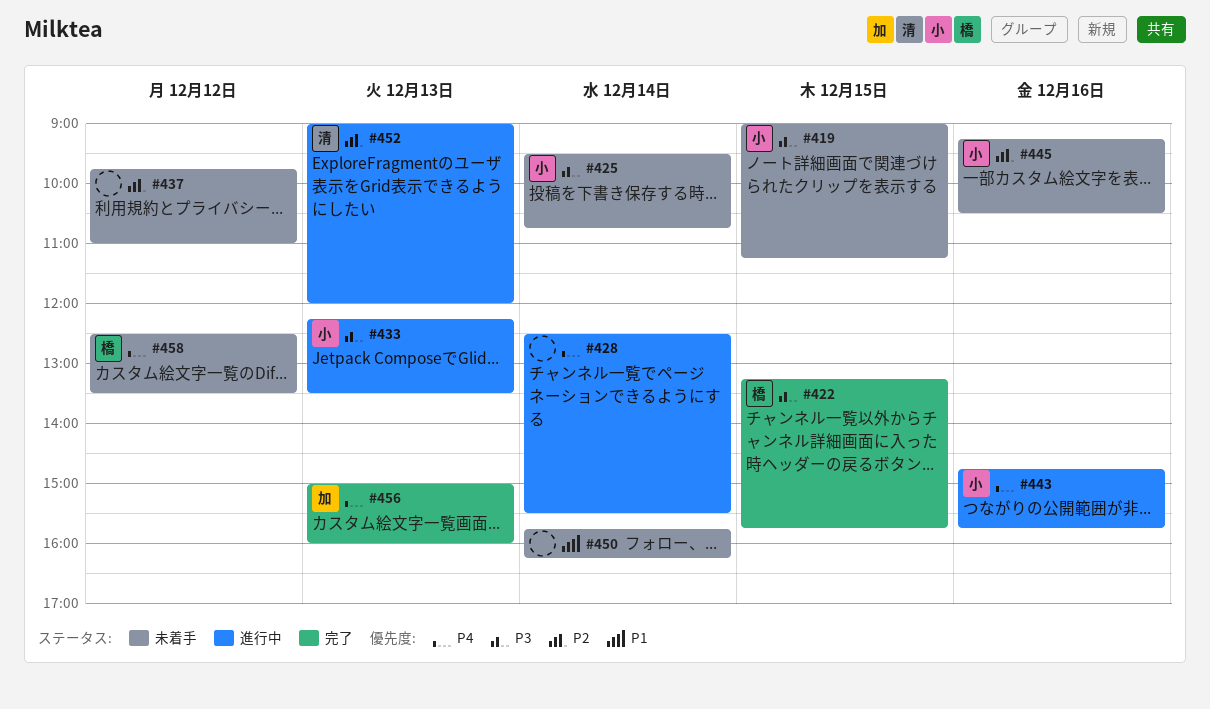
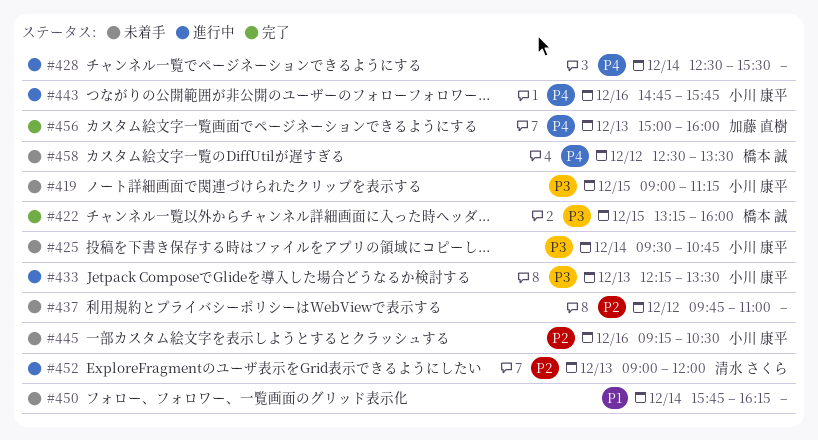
#422, ends: 15:45 -> 16:00

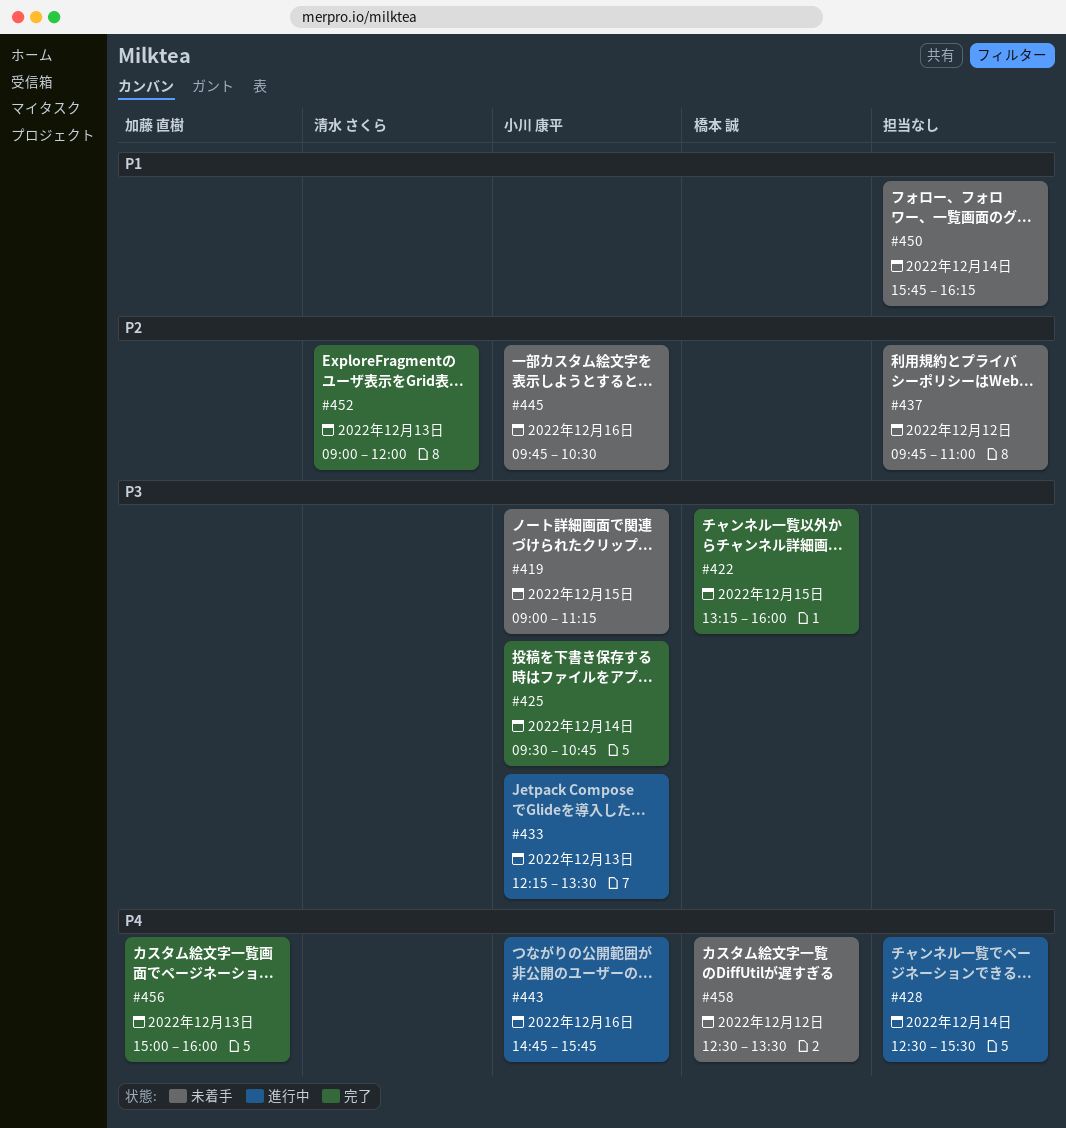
#425, status: 未着手 -> 完了
#445, begins: 09:15 -> 09:45
#452, status: 進行中 -> 完了

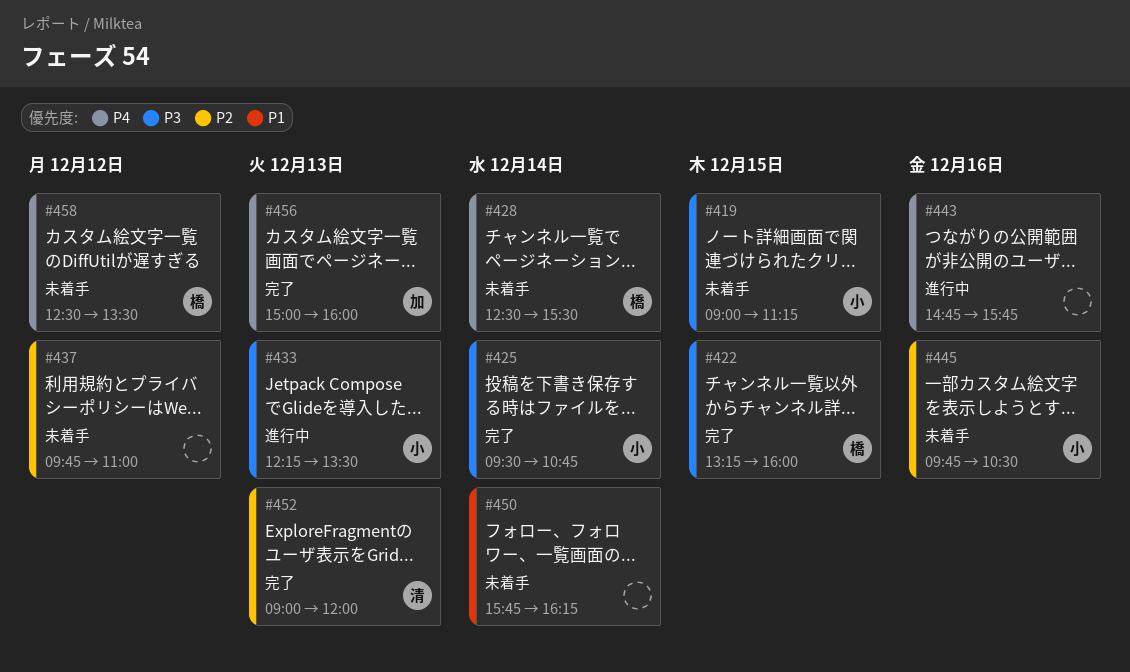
#428, status: 進行中 -> 未着手
#428, owner: none -> 橋本 誠
#443, owner: 小川 康平 -> none

